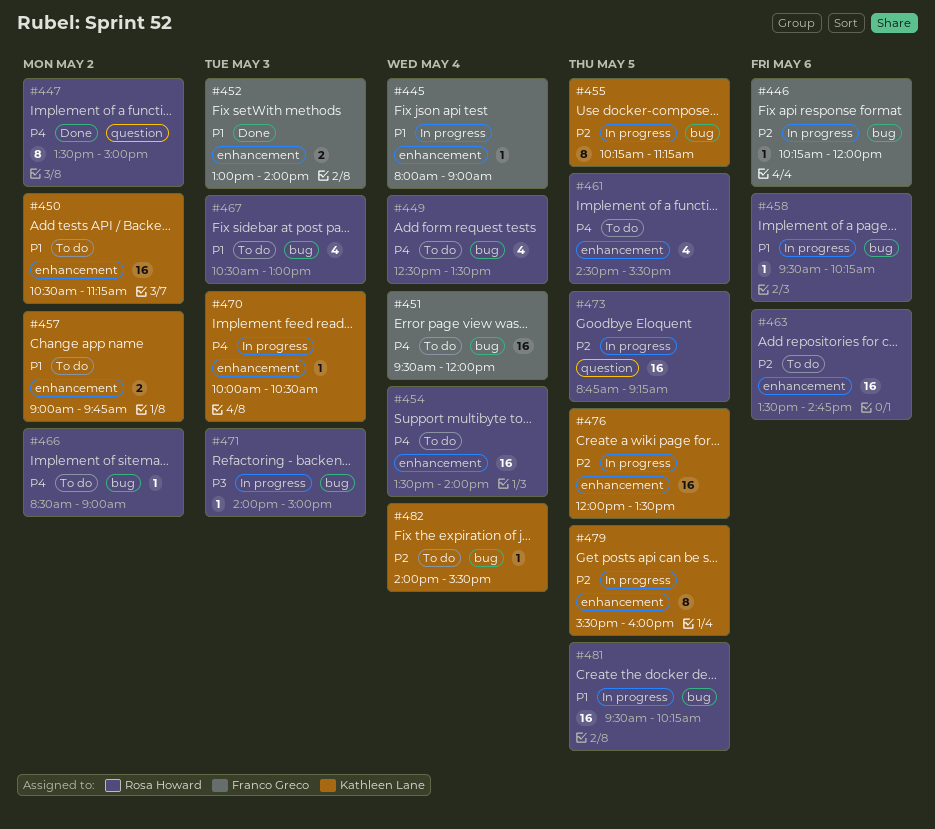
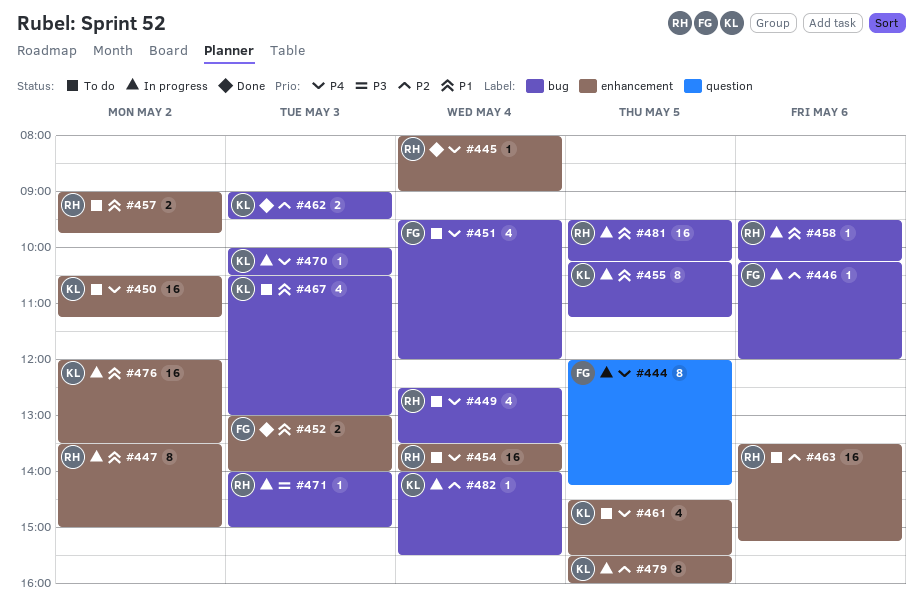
#444: none -> present
#445, status: In progress -> Done
#445, owner: Franco Greco -> Rosa Howard
#445, priority: P1 -> P4
#447, status: Done -> In progress
#447, priority: P4 -> P1
#447, label: question -> enhancement
#450, priority: P1 -> P4
#451, estimate: 16 -> 4
#455, priority: P2 -> P1
#457, owner: Kathleen Lane -> Rosa Howard
#461, owner: Rosa Howard -> Kathleen Lane
#462: none -> present
#463, ends: 14:45 -> 15:15
#466: present -> none
#467, owner: Rosa Howard -> Kathleen Lane
#470, label: enhancement -> bug
#473: present -> none
#476, priority: P2 -> P1
#476, day: May 5 -> May 2
#482, status: To do -> In progress

